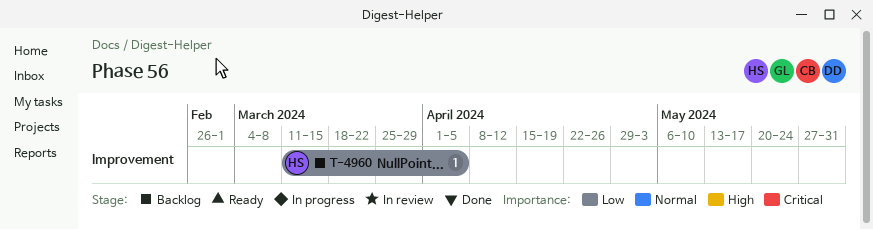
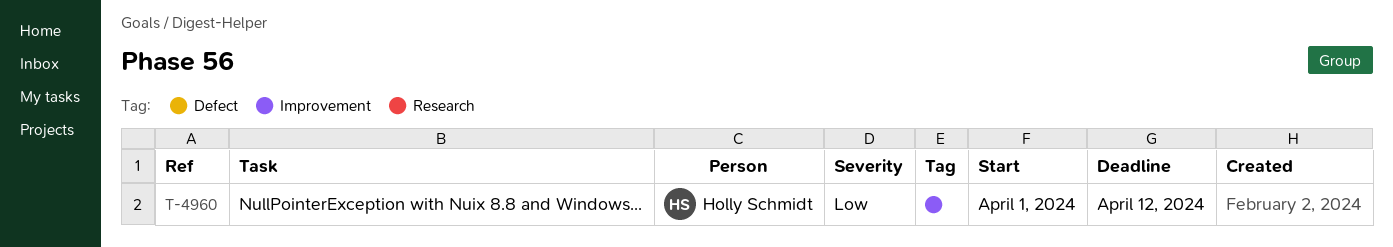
T-4960, start: Mar 11 -> Apr 1
T-4960, due: Apr 5 -> Apr 12

